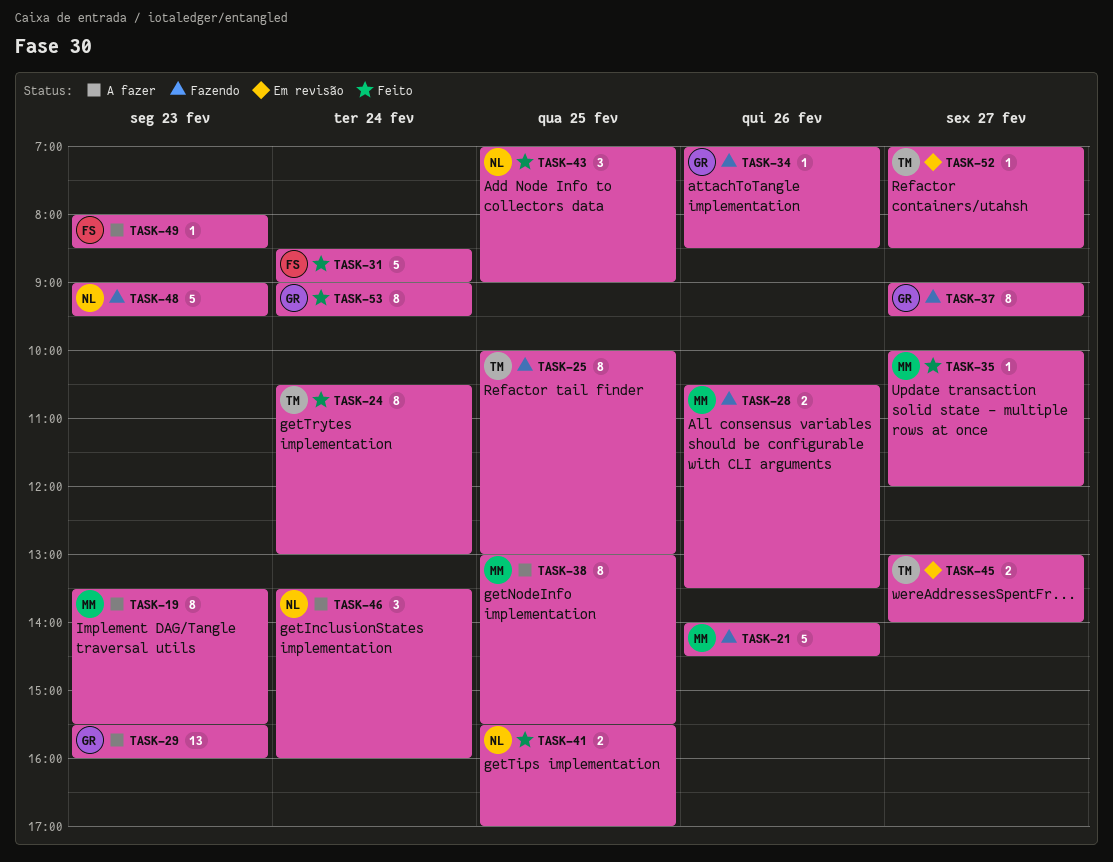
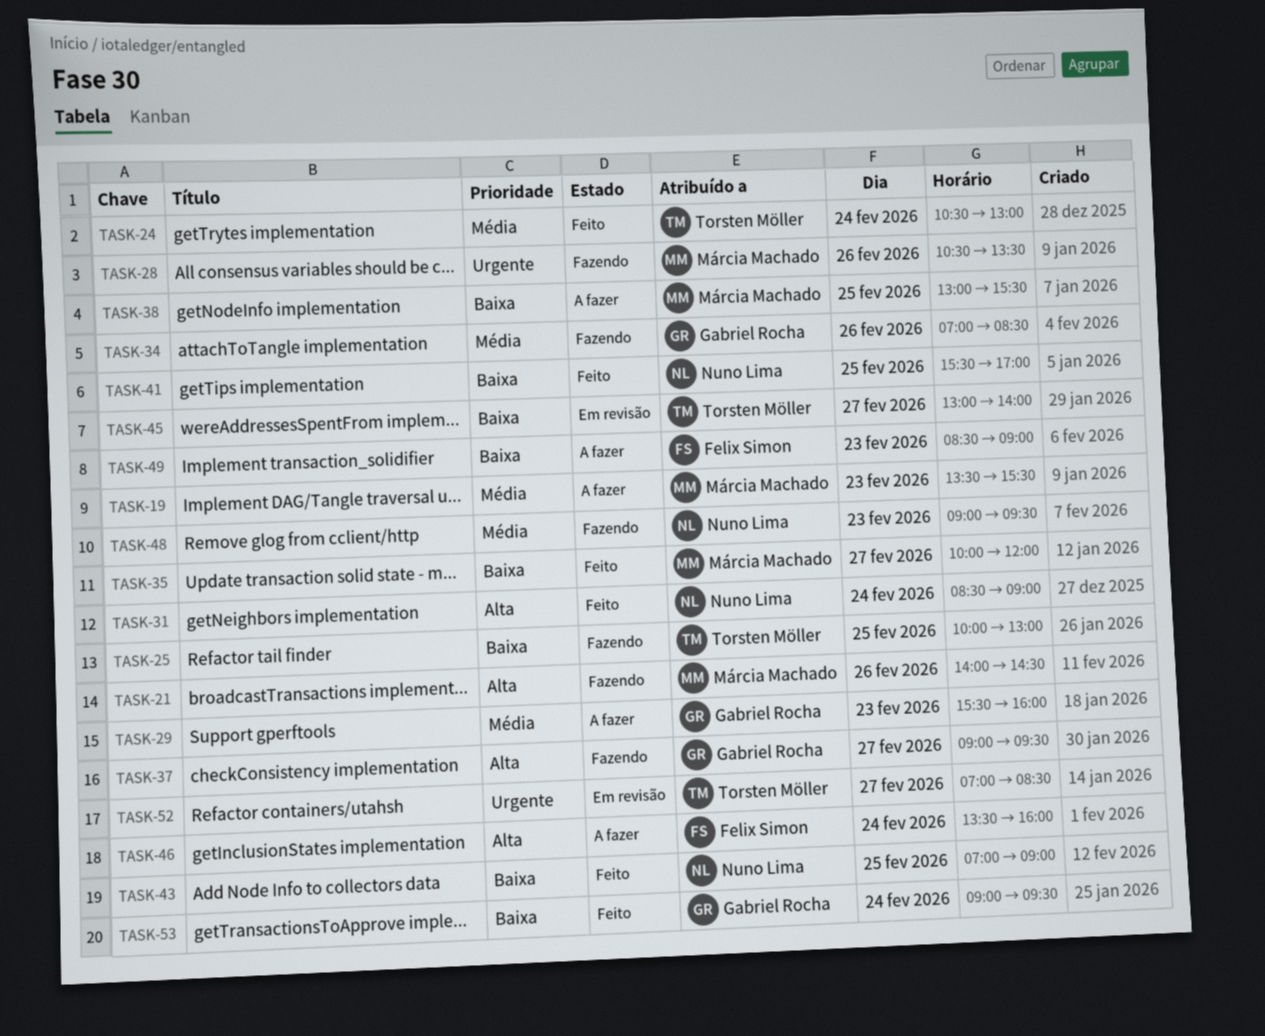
TASK-31, owner: Felix Simon -> Nuno Lima
TASK-46, owner: Nuno Lima -> Felix Simon
TASK-49, begins: 08:00 -> 08:30
TASK-49, ends: 08:30 -> 09:00

